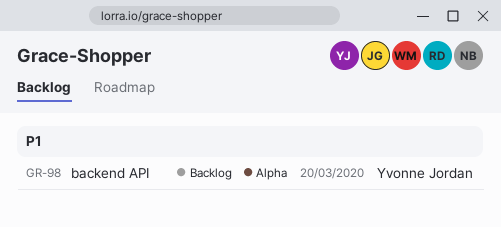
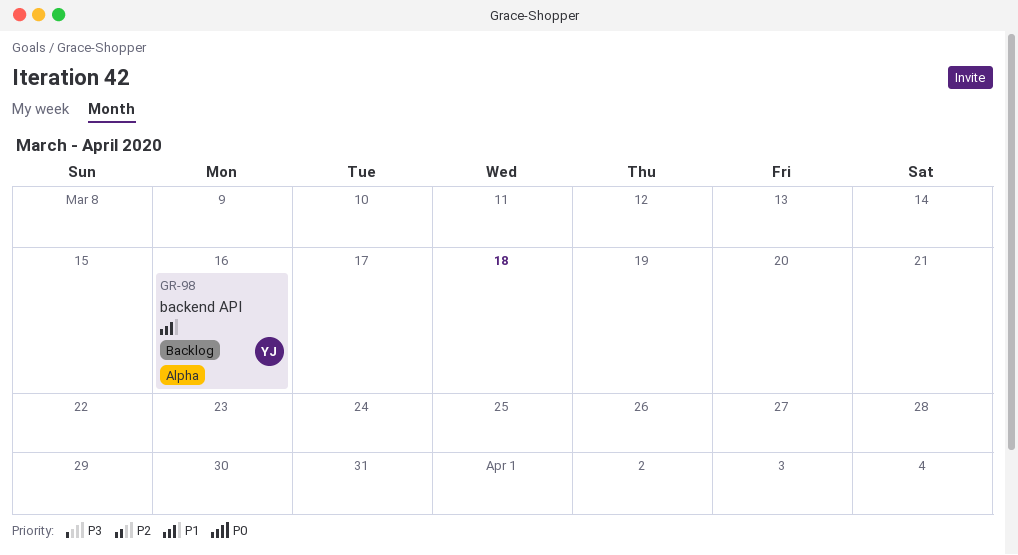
GR-98, due: Mar 20 -> Mar 16

